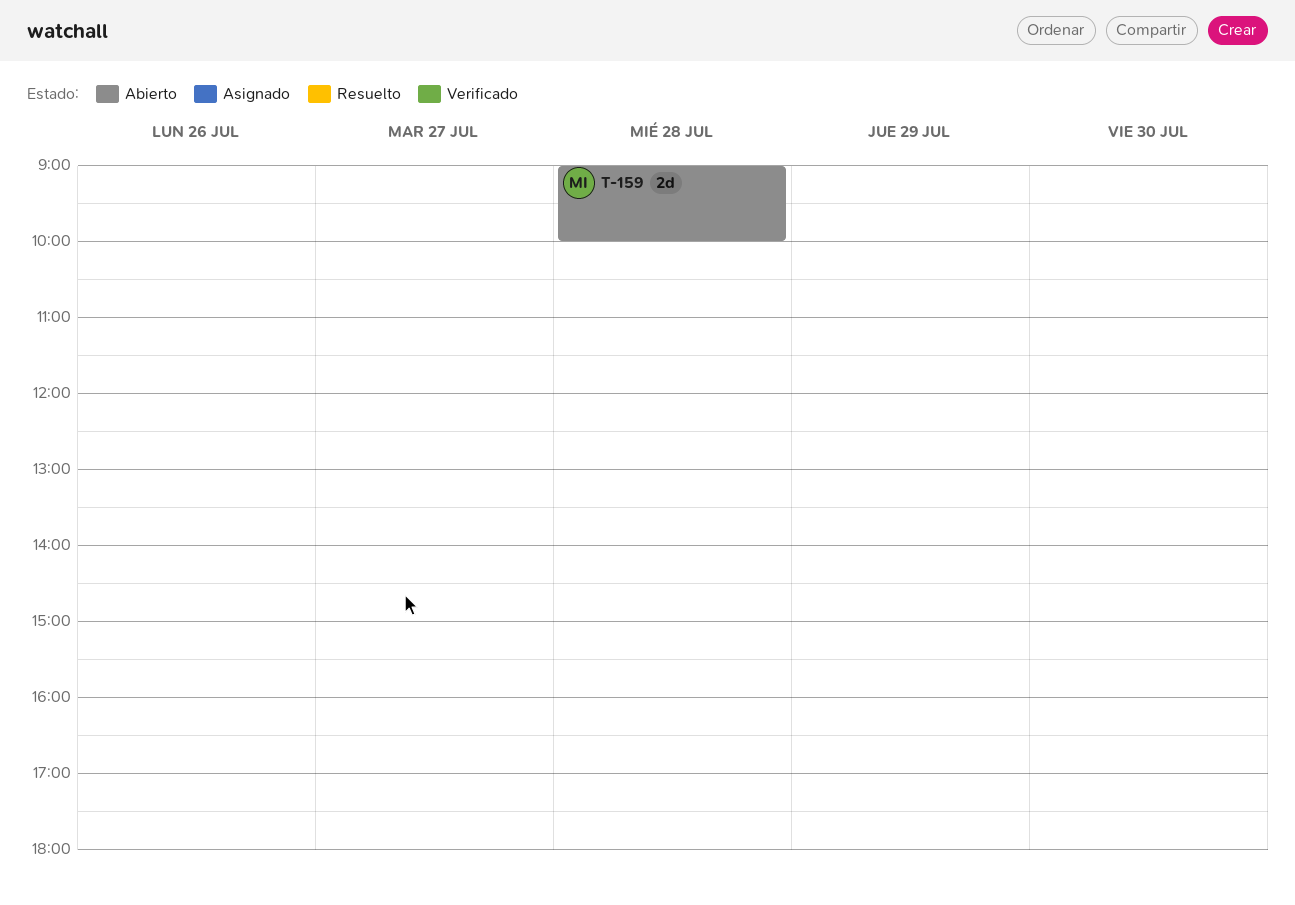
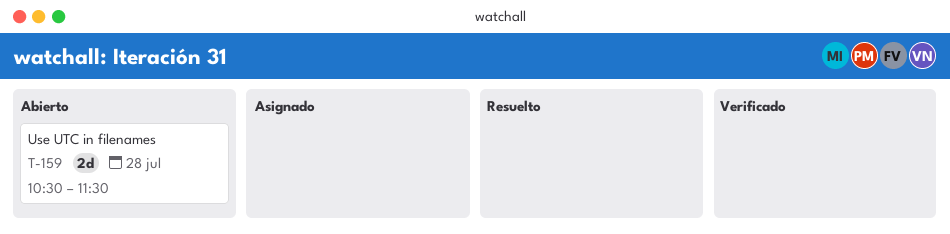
T-159, begins: 09:00 -> 10:30
T-159, ends: 10:00 -> 11:30

